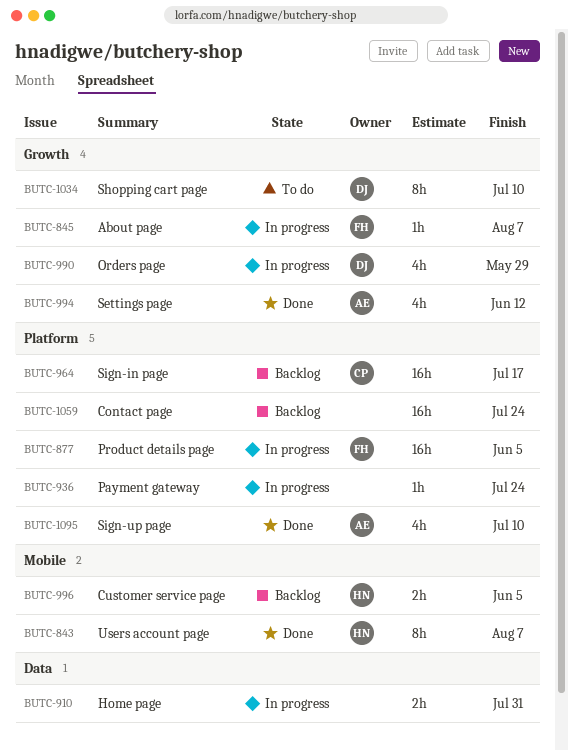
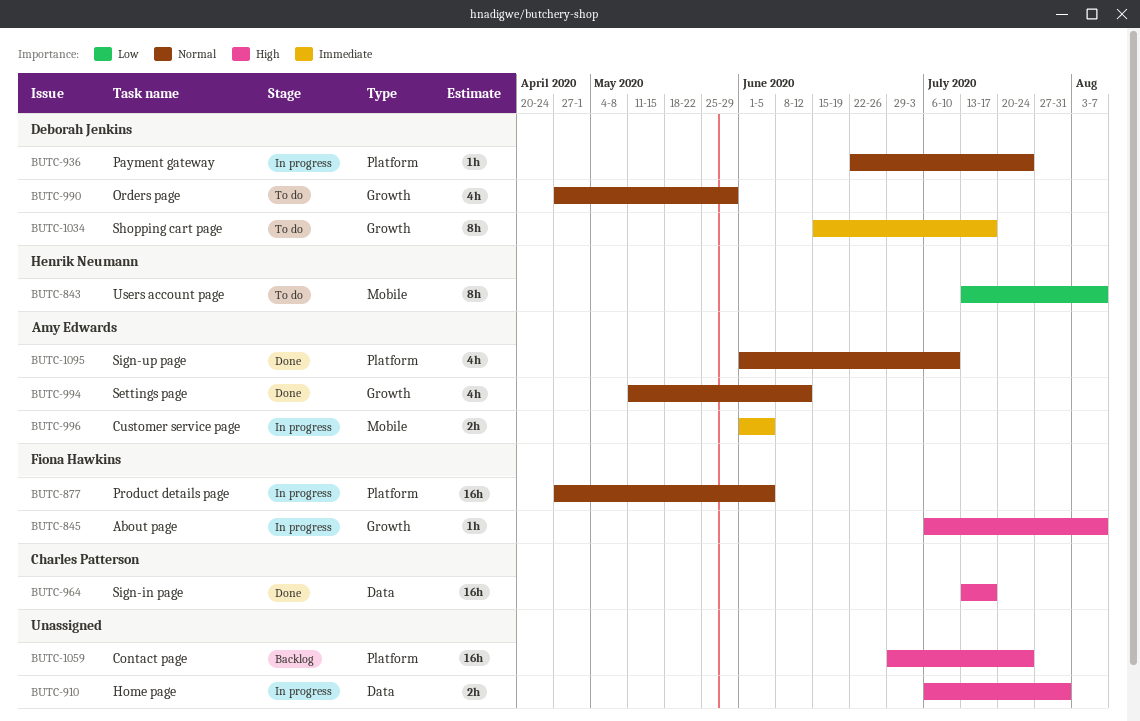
BUTC-843, status: Done -> To do
BUTC-936, owner: none -> Deborah Jenkins
BUTC-964, status: Backlog -> Done
BUTC-964, label: Platform -> Data
BUTC-990, status: In progress -> To do
BUTC-996, status: Backlog -> In progress
BUTC-996, owner: Henrik Neumann -> Amy Edwards
BUTC-1034, due: Jul 10 -> Jul 17

